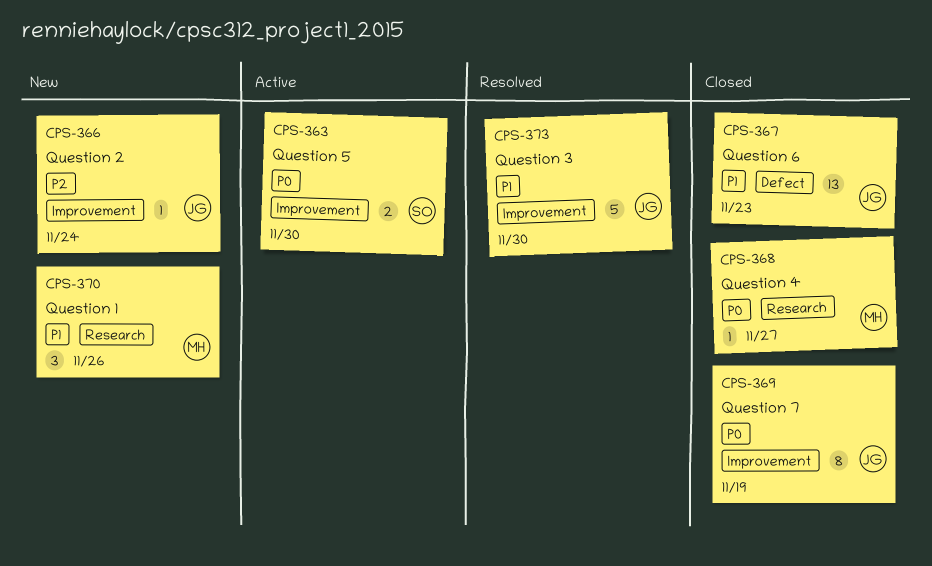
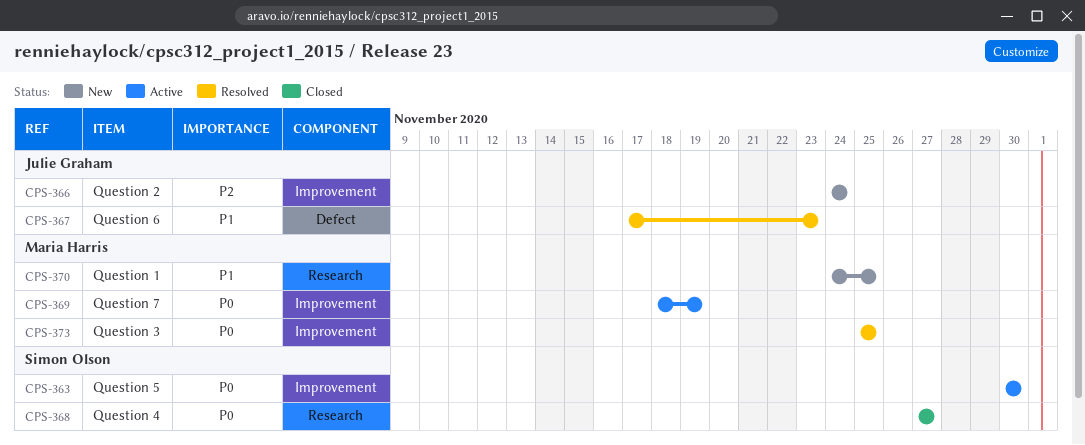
CPS-367, status: Closed -> Resolved
CPS-368, owner: Maria Harris -> Simon Olson
CPS-369, status: Closed -> Active
CPS-369, owner: Julie Graham -> Maria Harris
CPS-370, due: Nov 26 -> Nov 25
CPS-373, owner: Julie Graham -> Maria Harris
CPS-373, priority: P1 -> P0
CPS-373, due: Nov 30 -> Nov 25

